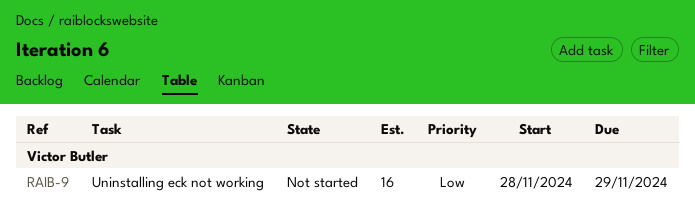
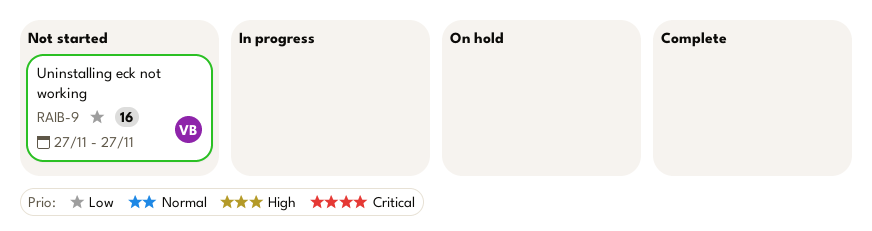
RAIB-9, start: Nov 28 -> Nov 27
RAIB-9, due: Nov 29 -> Nov 27

